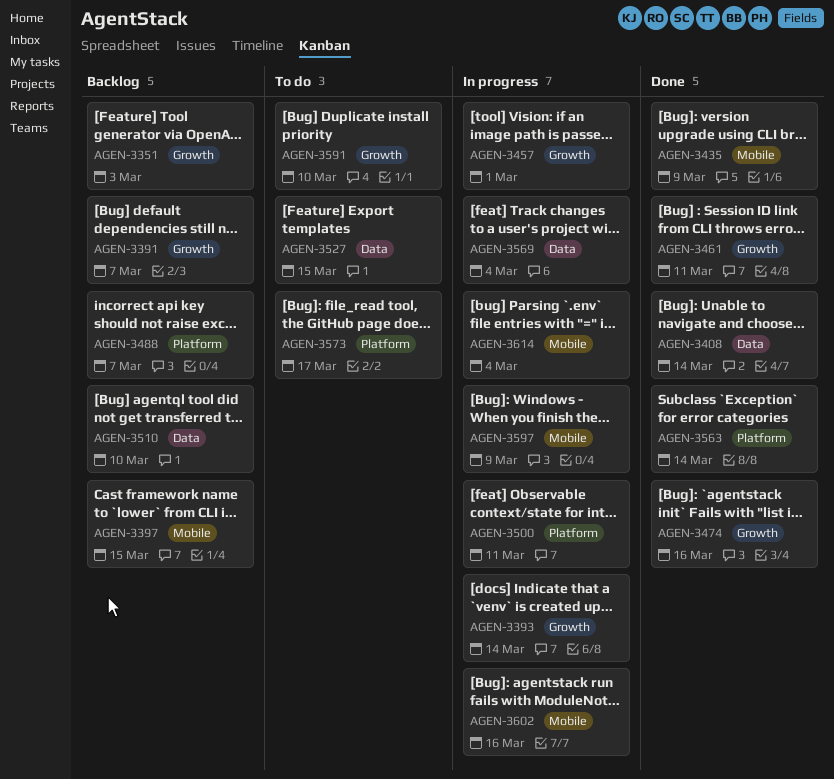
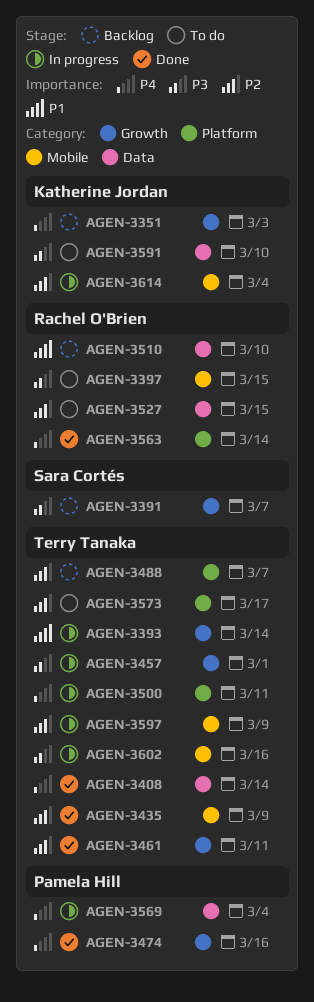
AGEN-3397, status: Backlog -> To do
AGEN-3591, label: Growth -> Data

